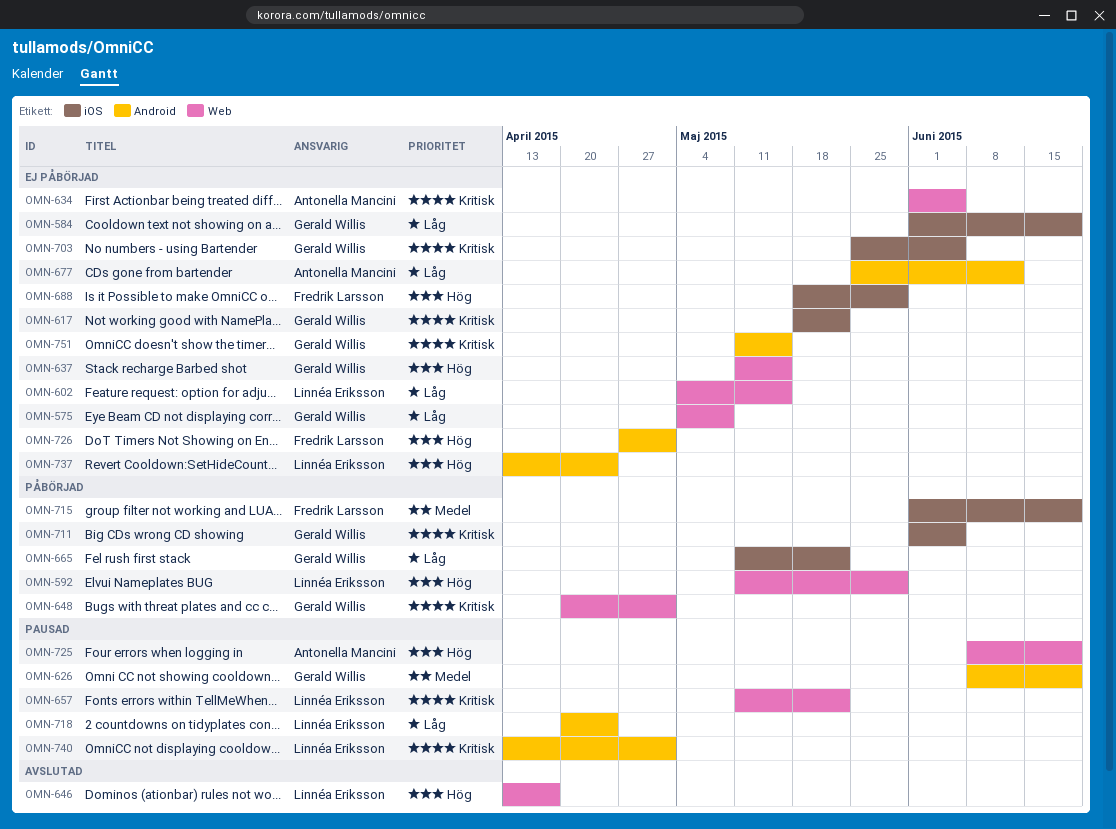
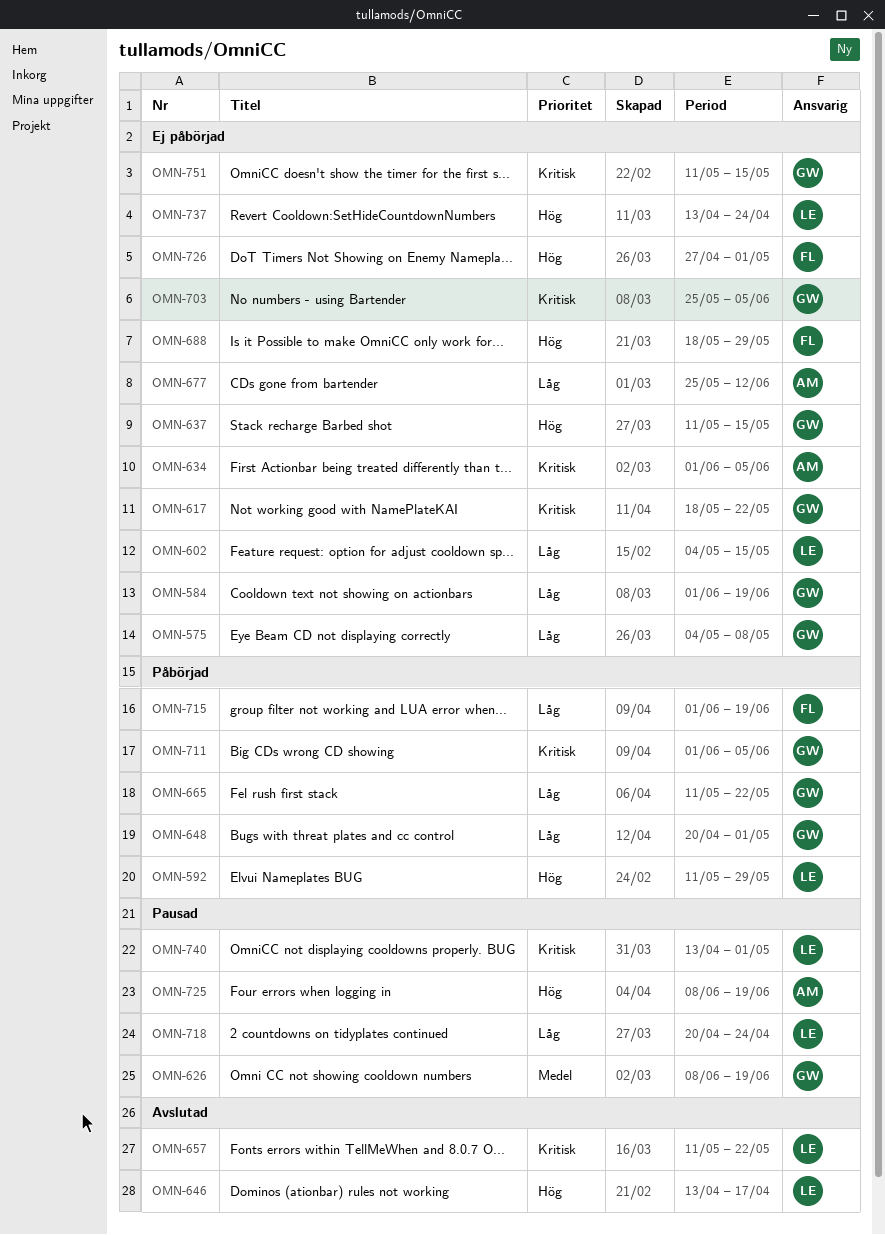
OMN-648, priority: Kritisk -> Låg
OMN-657, status: Pausad -> Avslutad
OMN-715, priority: Medel -> Låg

